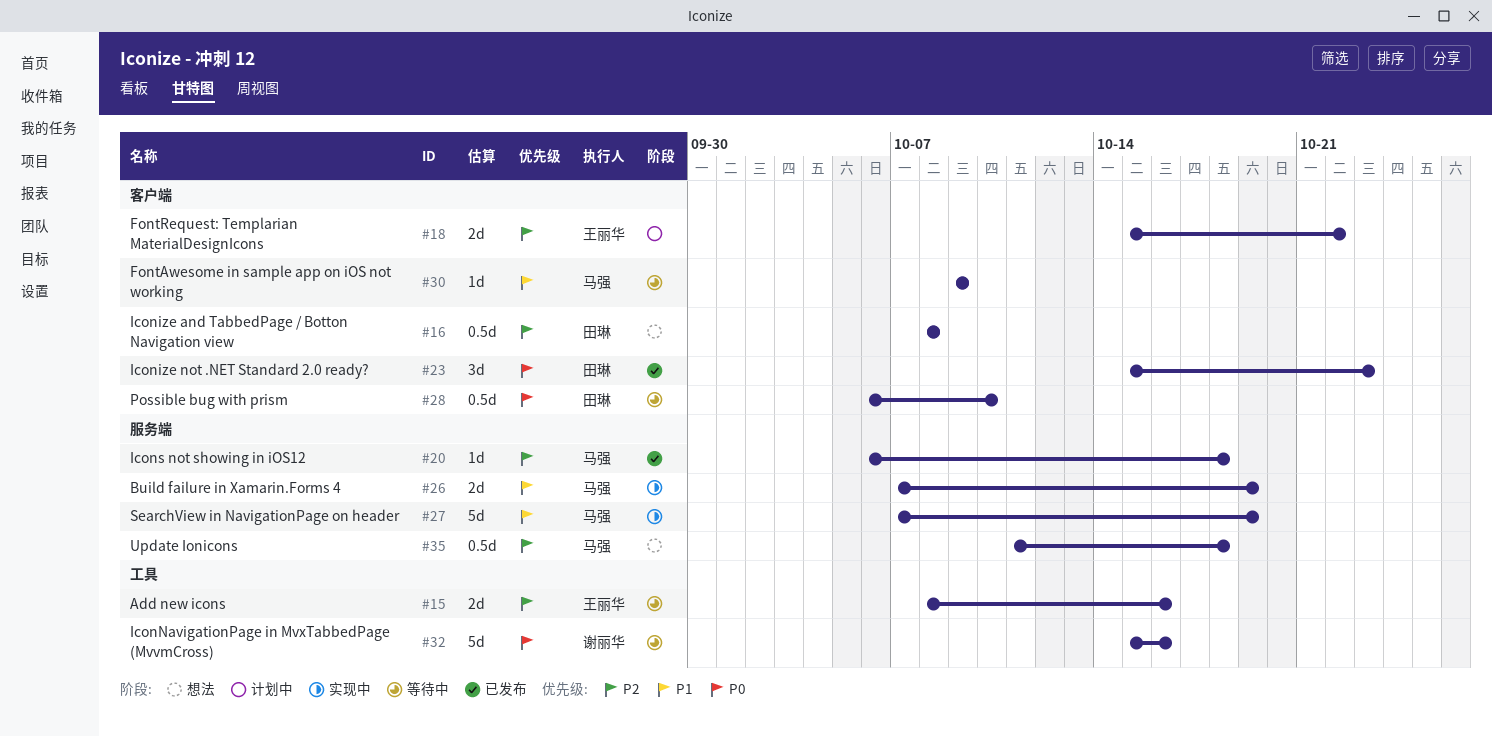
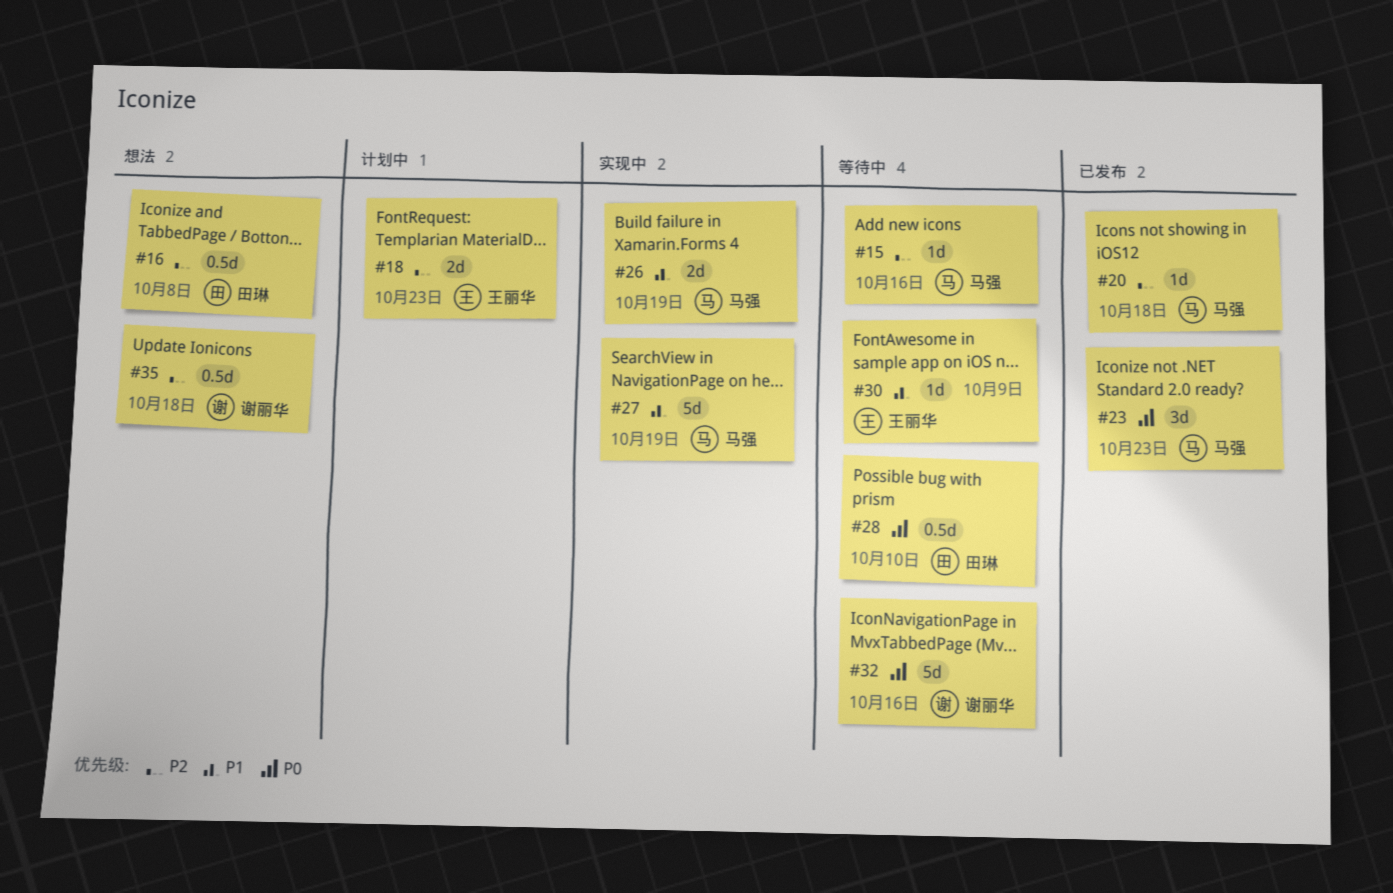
#15, owner: 王丽华 -> 马强
#15, estimate: 2d -> 1d
#18, due: Oct 22 -> Oct 23
#23, owner: 田琳 -> 马强
#30, owner: 马强 -> 王丽华
#35, owner: 马强 -> 谢丽华

